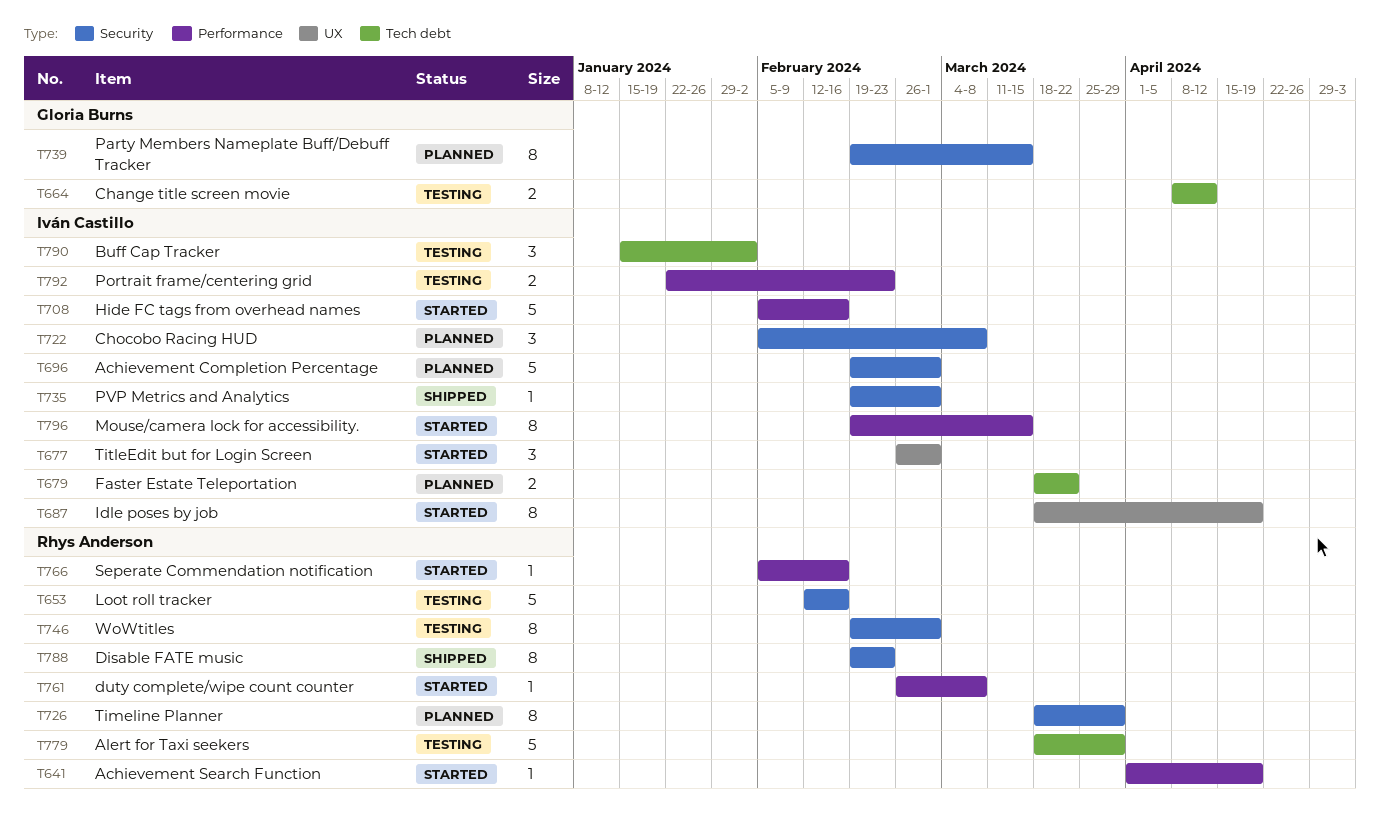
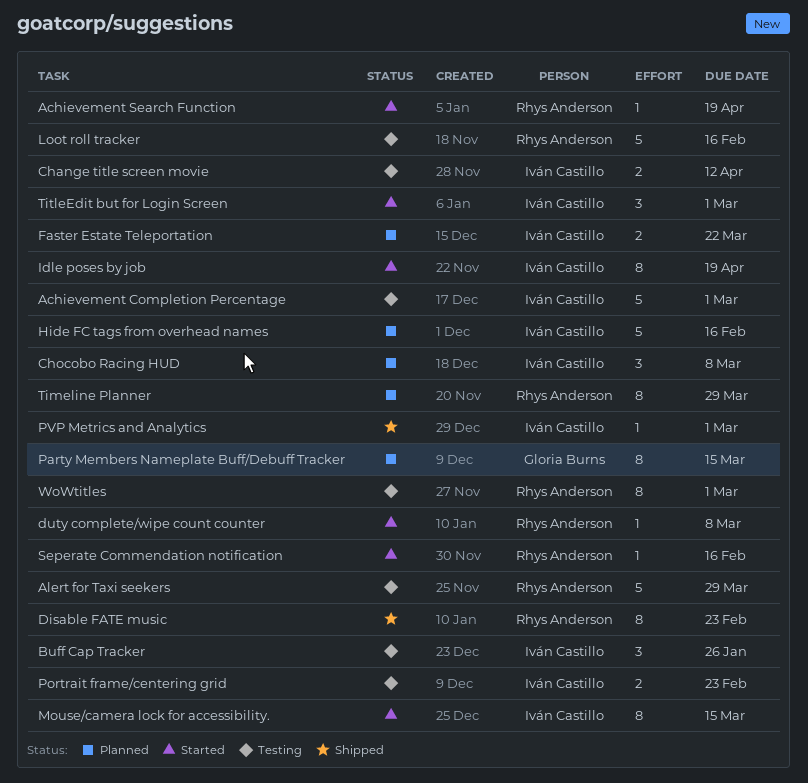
Achievement Completion Percentage, status: Planned -> Testing
Buff Cap Tracker, due: Feb 2 -> Jan 26
Change title screen movie, owner: Gloria Burns -> Iván Castillo
Hide FC tags from overhead names, status: Started -> Planned

